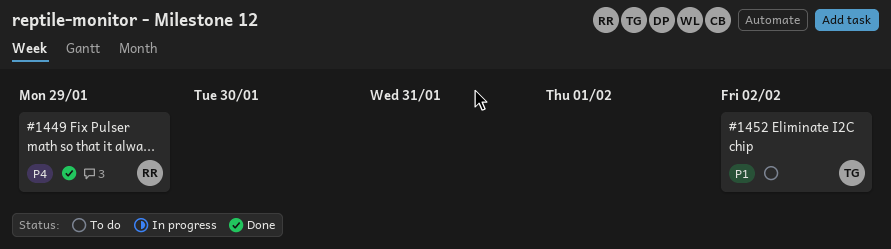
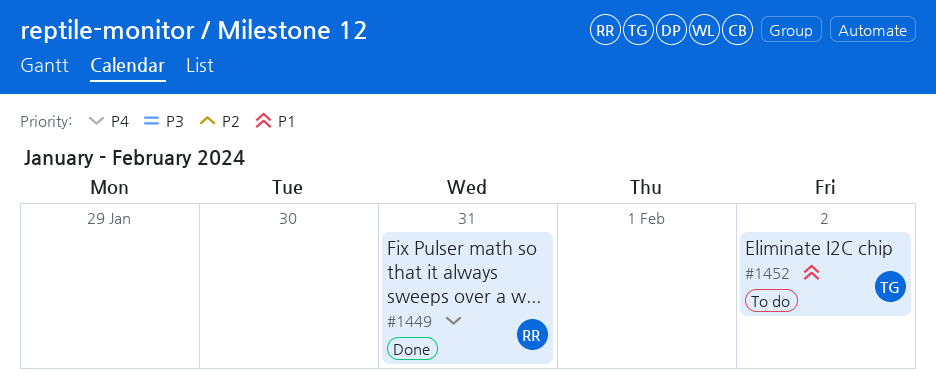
#1449, due: Jan 29 -> Jan 31

